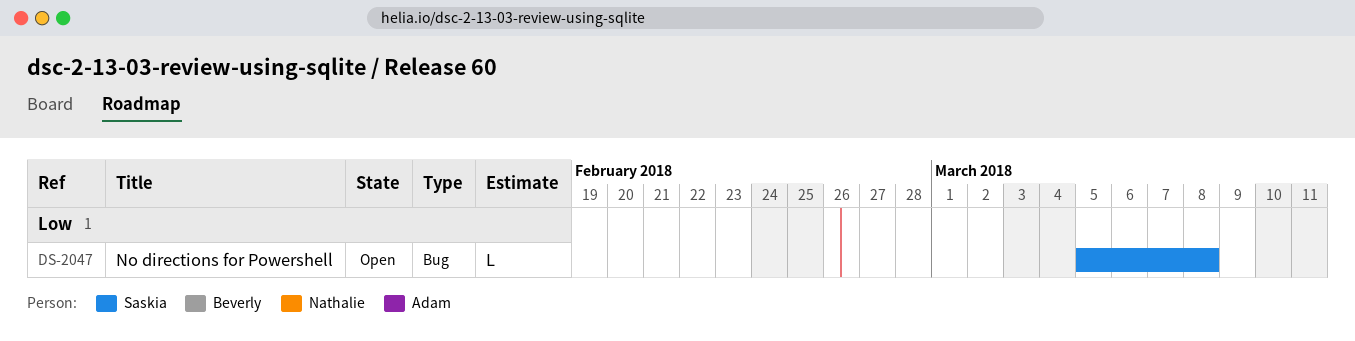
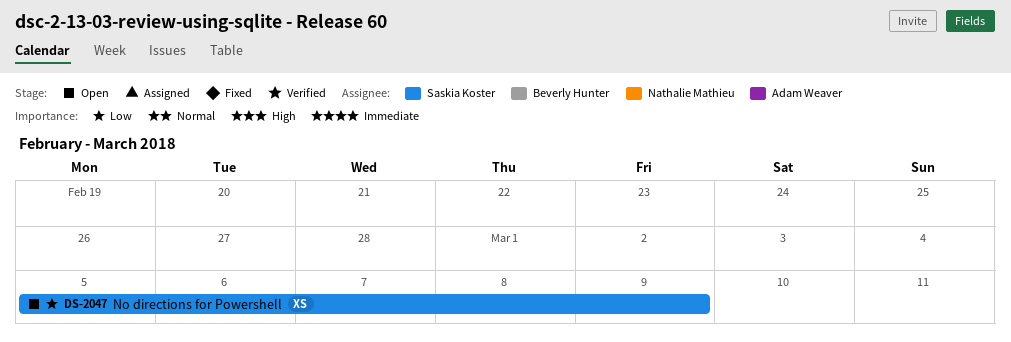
DS-2047, estimate: L -> XS
DS-2047, due: Mar 8 -> Mar 9

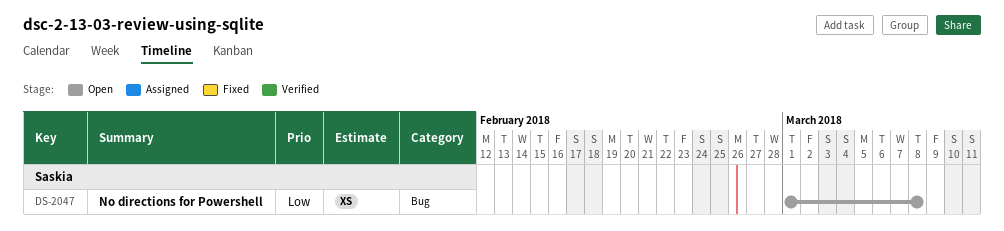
DS-2047, start: Mar 5 -> Mar 1
DS-2047, due: Mar 9 -> Mar 8

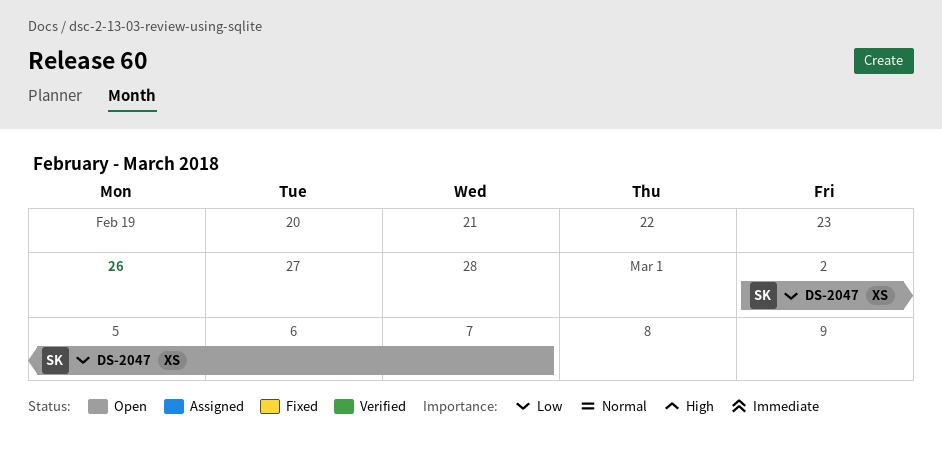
DS-2047, start: Mar 1 -> Mar 2
DS-2047, due: Mar 8 -> Mar 7

